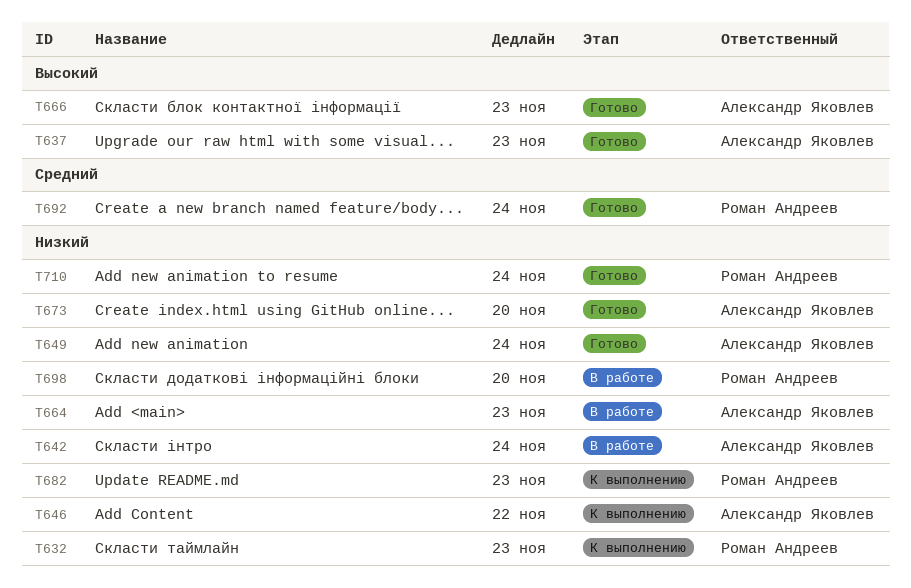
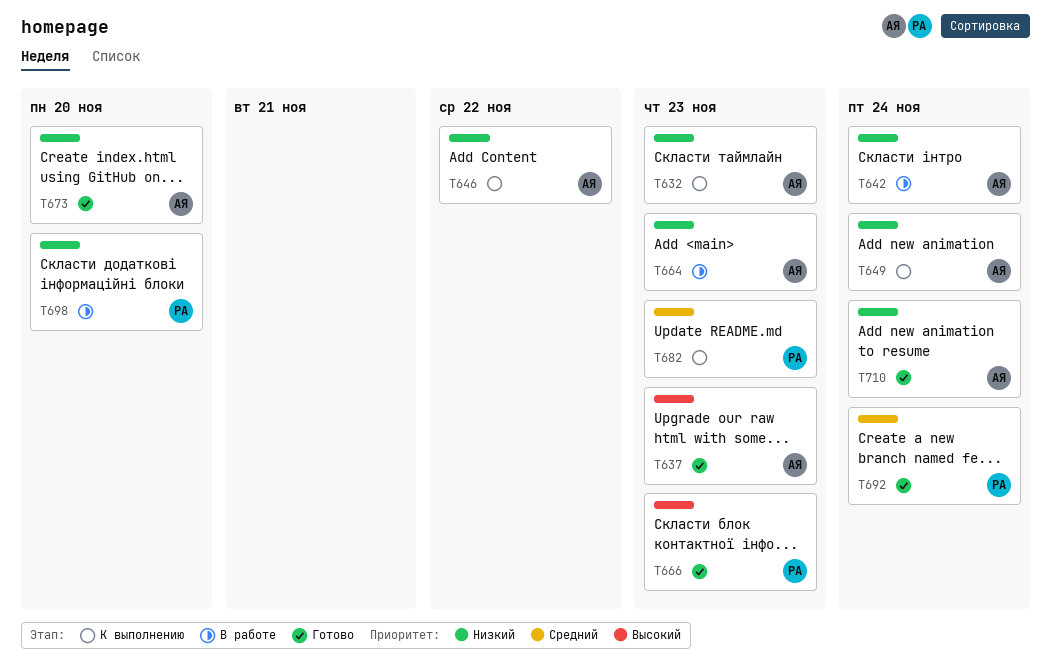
T632, owner: Роман Андреев -> Александр Яковлев
T649, status: Готово -> К выполнению
T666, owner: Александр Яковлев -> Роман Андреев
T682, priority: Низкий -> Средний
T710, owner: Роман Андреев -> Александр Яковлев

